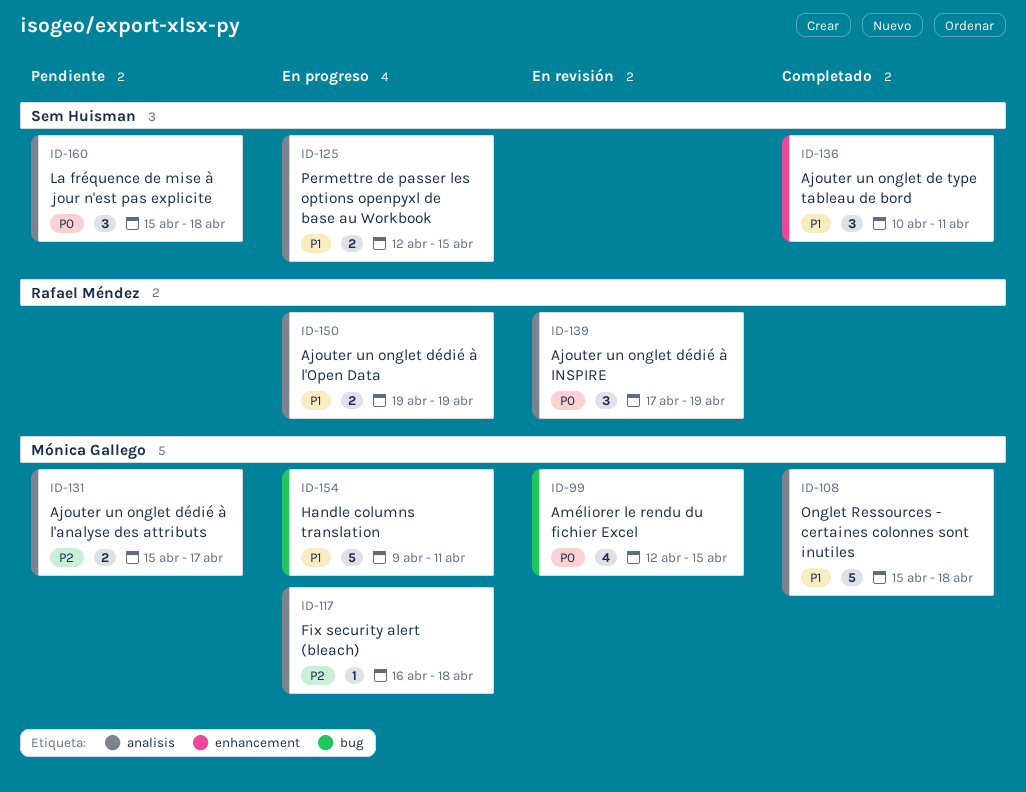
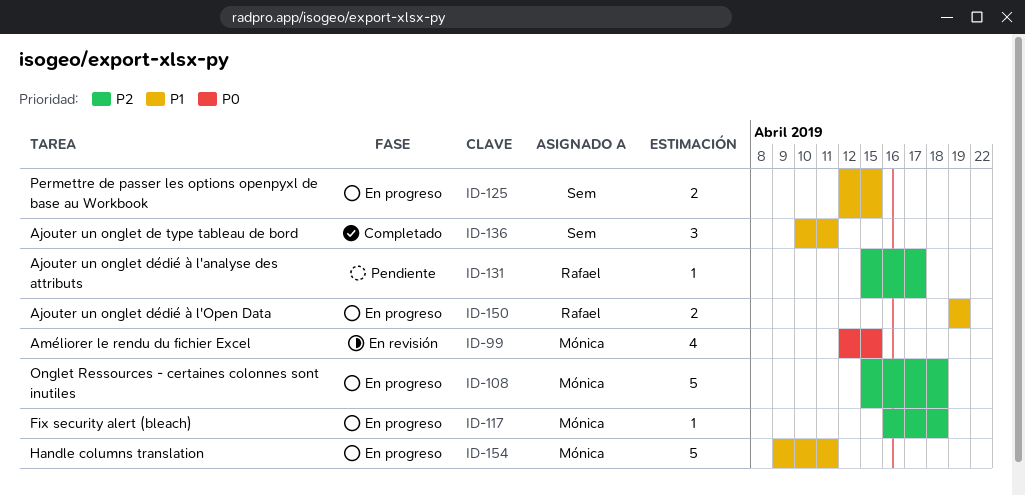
ID-108, status: Completado -> En progreso
ID-108, priority: P1 -> P2
ID-131, owner: Mónica Gallego -> Rafael Méndez
ID-131, estimate: 2 -> 1
ID-139: present -> none
ID-160: present -> none

